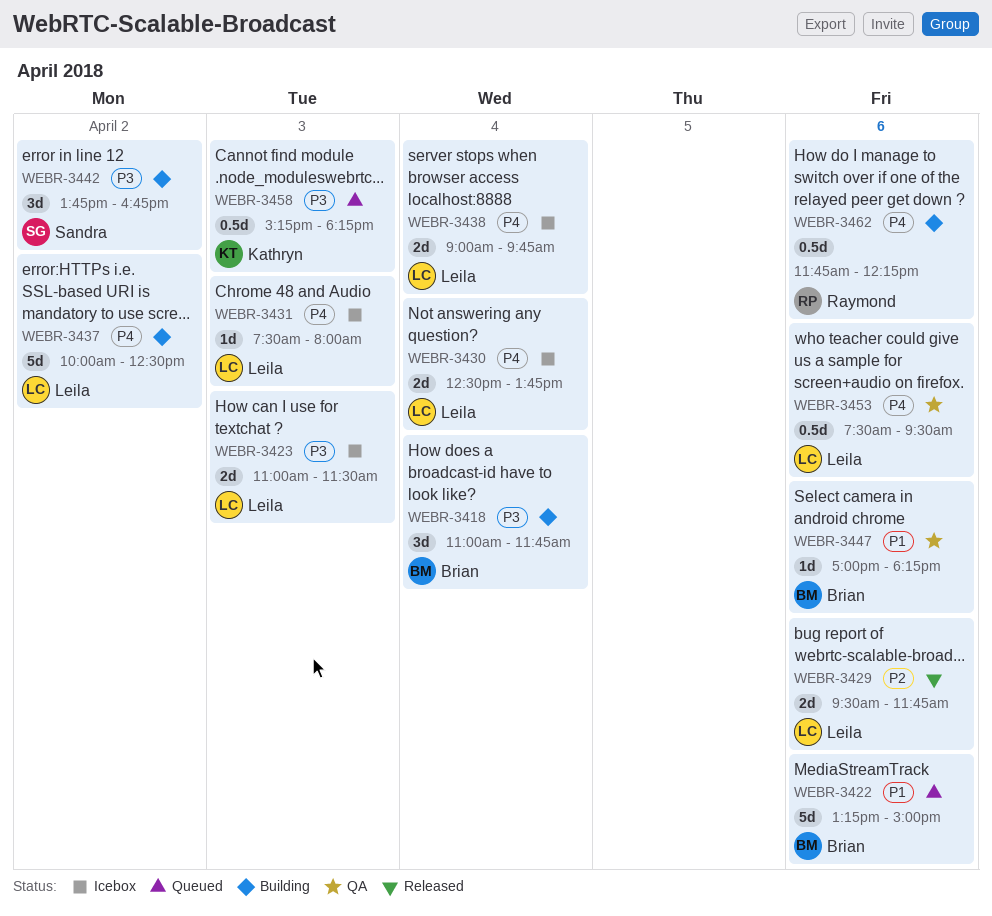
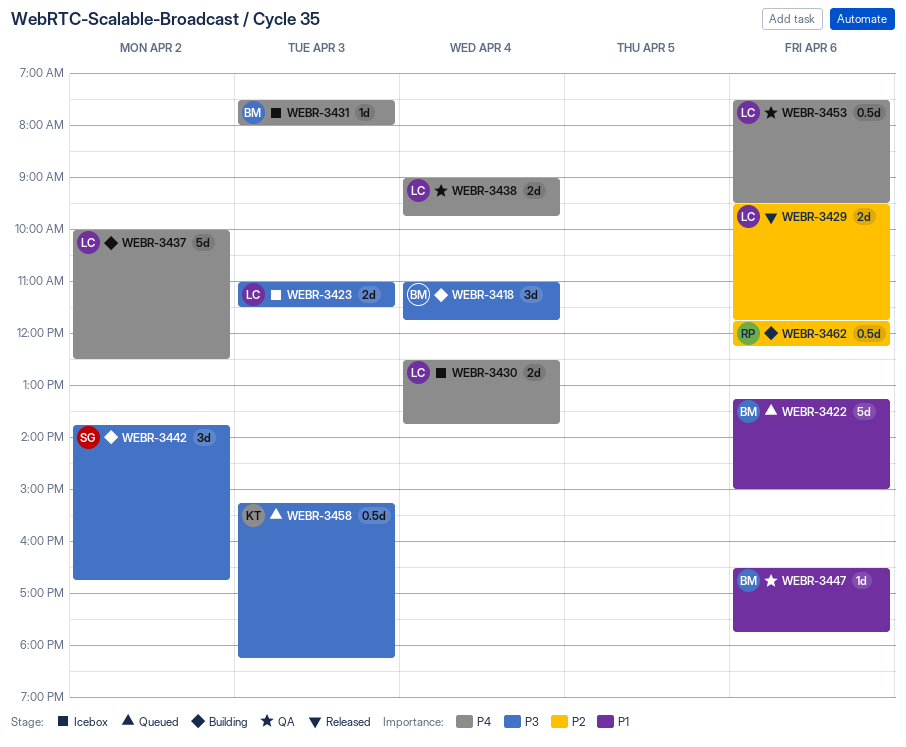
WEBR-3431, owner: Leila -> Brian
WEBR-3438, status: Icebox -> QA
WEBR-3447, begins: 17:00 -> 16:30
WEBR-3447, ends: 18:15 -> 17:45
WEBR-3462, priority: P4 -> P2

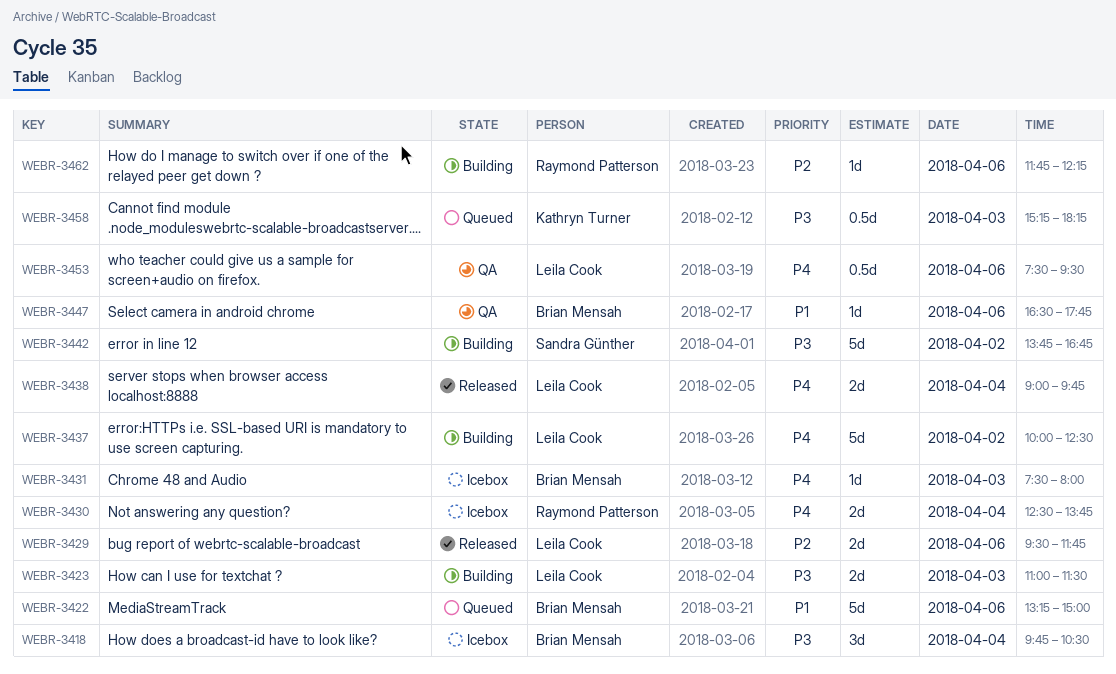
WEBR-3418, status: Building -> Icebox
WEBR-3418, begins: 11:00 -> 09:45
WEBR-3418, ends: 11:45 -> 10:30
WEBR-3423, status: Icebox -> Building
WEBR-3430, owner: Leila Cook -> Raymond Patterson
WEBR-3438, status: QA -> Released
WEBR-3442, estimate: 3d -> 5d
WEBR-3462, estimate: 0.5d -> 1d

